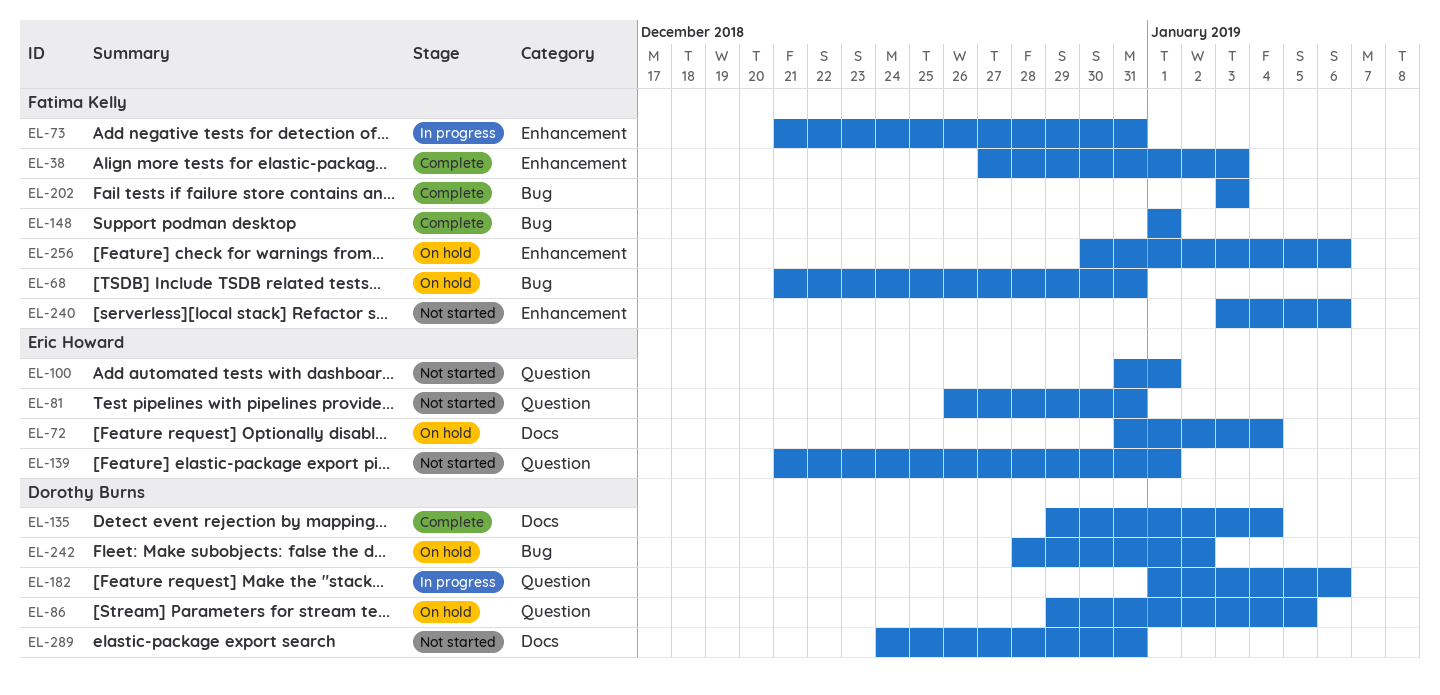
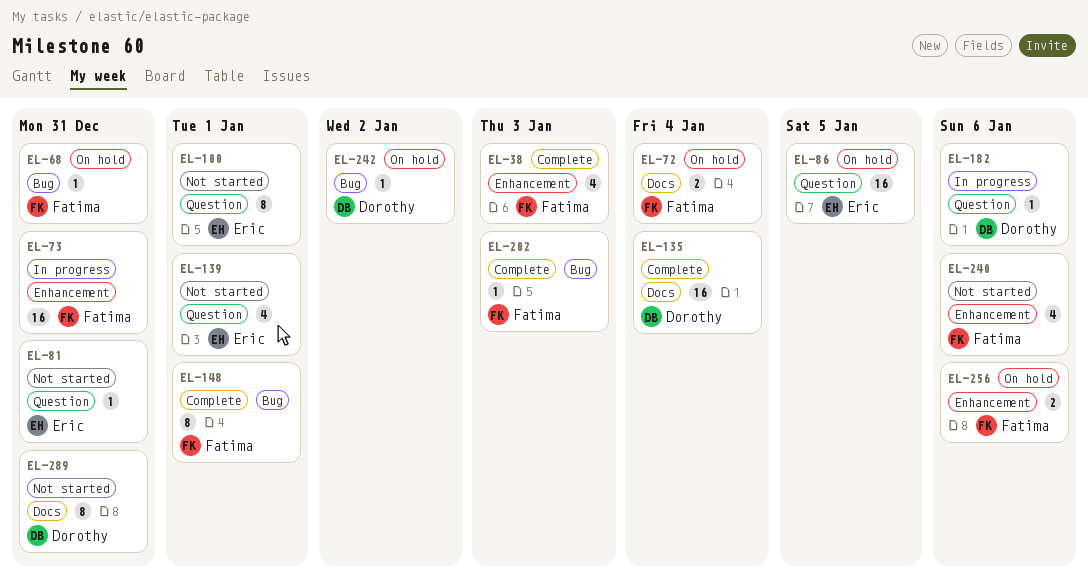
EL-72, owner: Eric Howard -> Fatima Kelly
EL-86, owner: Dorothy Burns -> Eric Howard

